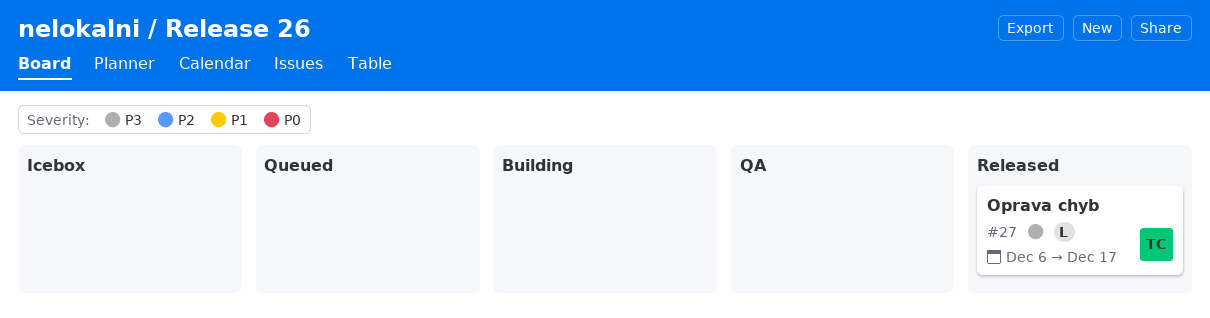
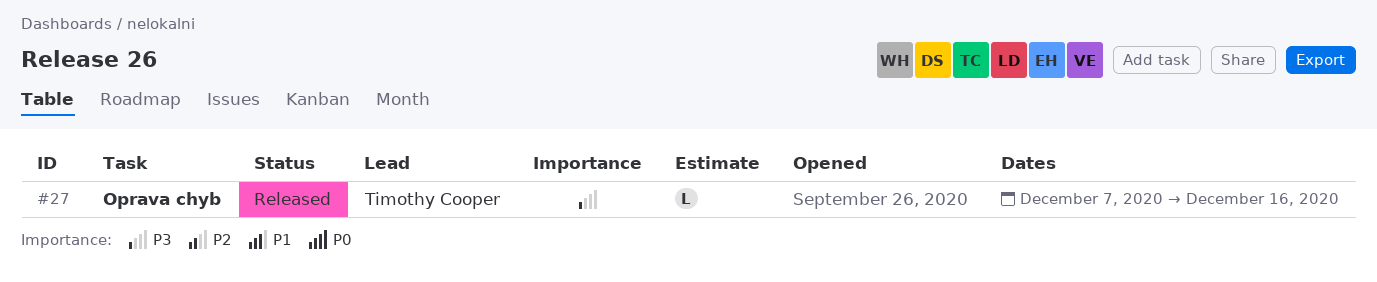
#27, start: Dec 6 -> Dec 7
#27, due: Dec 17 -> Dec 16

